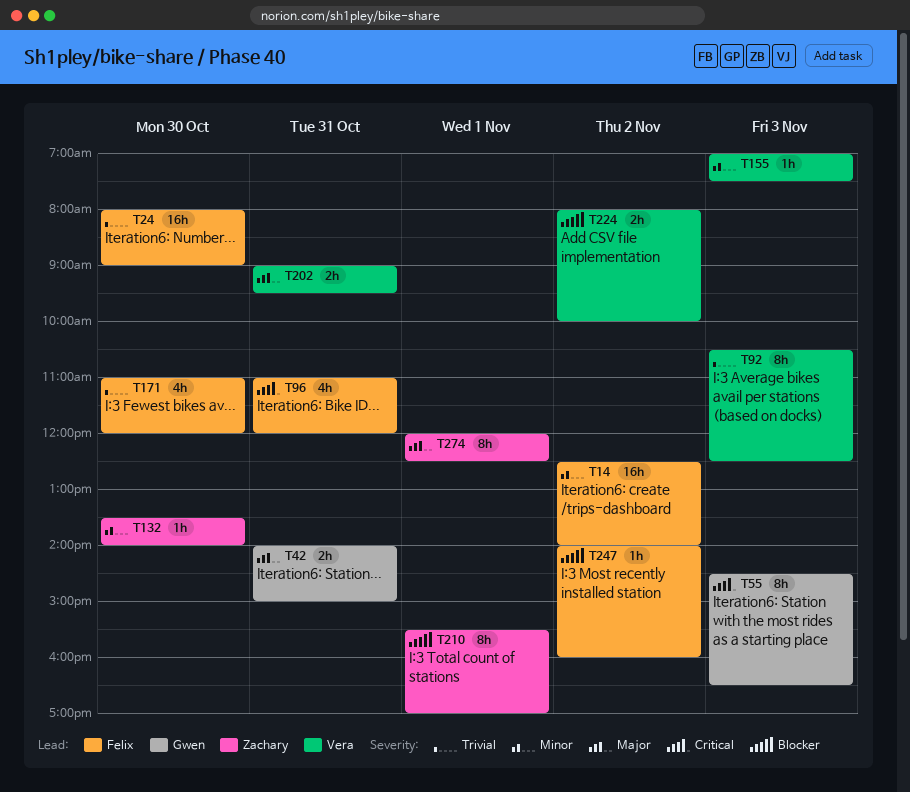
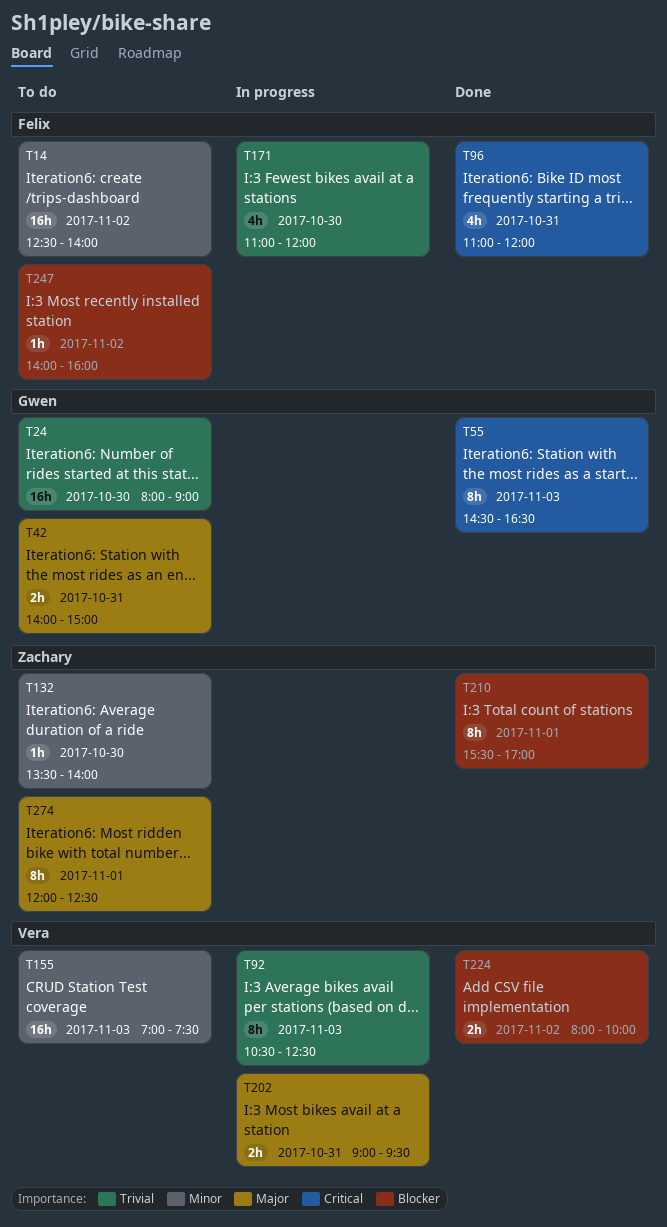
T24, owner: Felix -> Gwen
T155, estimate: 1h -> 16h

